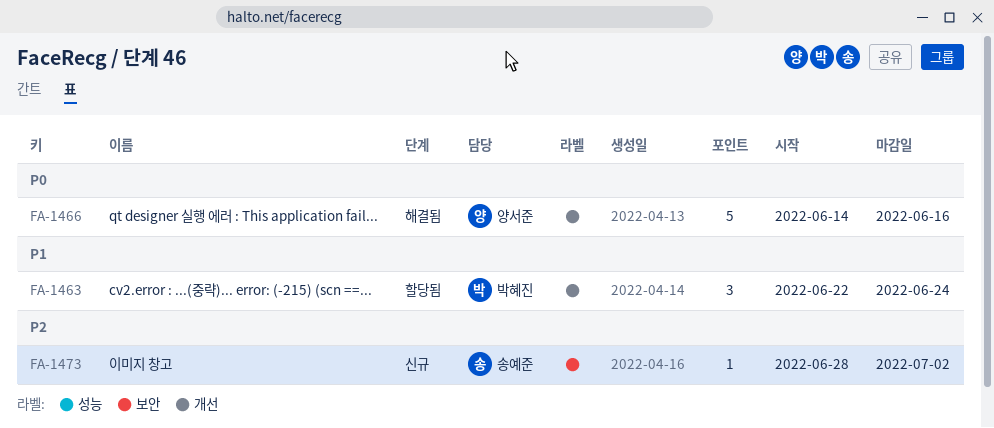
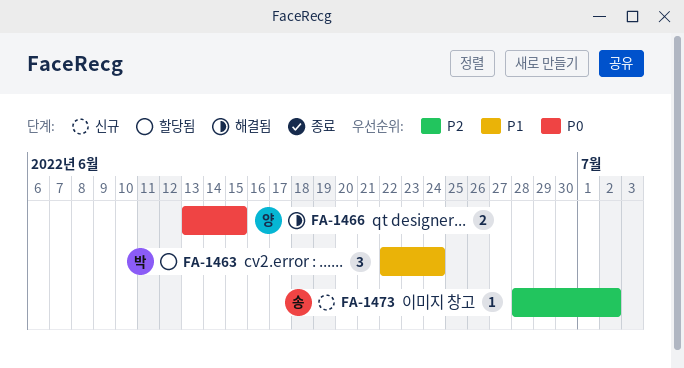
FA-1466, estimate: 5 -> 2
FA-1466, start: Jun 14 -> Jun 13
FA-1466, due: Jun 16 -> Jun 15

